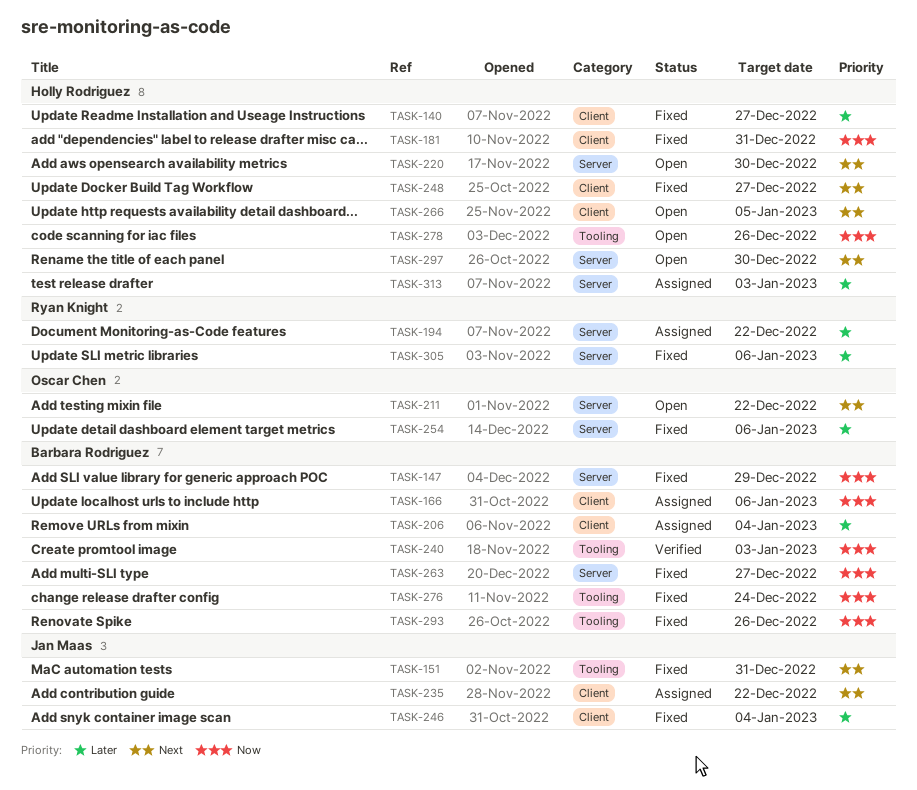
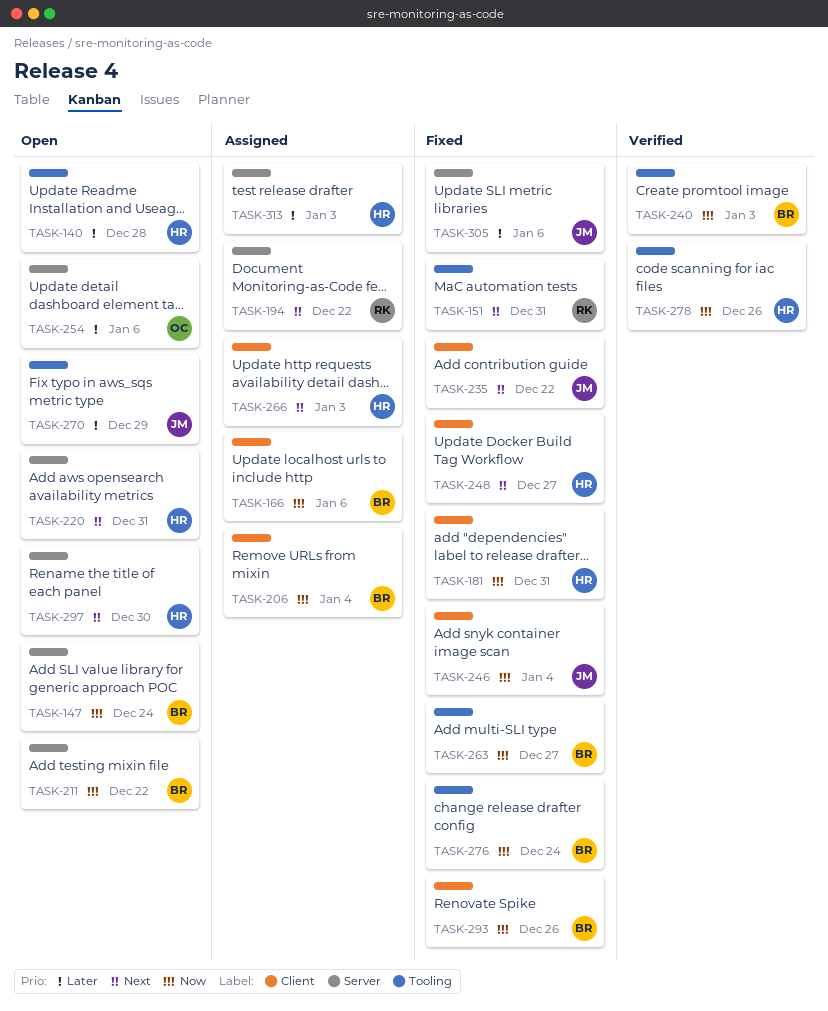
TASK-140, status: Fixed -> Open
TASK-140, label: Client -> Tooling
TASK-140, due: Dec 27 -> Dec 28
TASK-147, status: Fixed -> Open
TASK-147, due: Dec 29 -> Dec 24
TASK-151, owner: Jan Maas -> Ryan Knight
TASK-194, priority: Later -> Next
TASK-206, priority: Later -> Now
TASK-211, owner: Oscar Chen -> Barbara Rodriguez
TASK-211, priority: Next -> Now
TASK-220, due: Dec 30 -> Dec 31
TASK-235, status: Assigned -> Fixed
TASK-246, priority: Later -> Now
TASK-254, status: Fixed -> Open
TASK-263, label: Server -> Tooling
TASK-266, status: Open -> Assigned
TASK-266, due: Jan 5 -> Jan 3
TASK-270: none -> present
TASK-278, status: Open -> Verified
TASK-293, label: Tooling -> Client
TASK-305, owner: Ryan Knight -> Jan Maas

